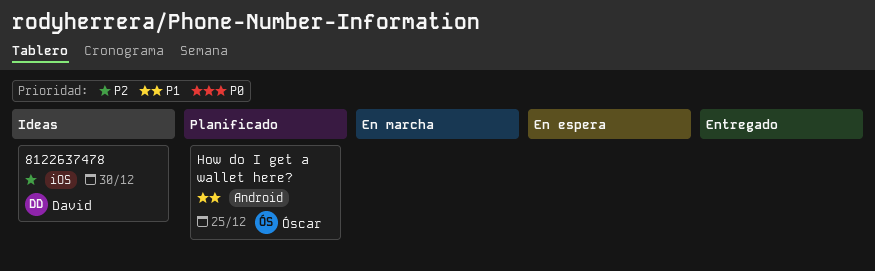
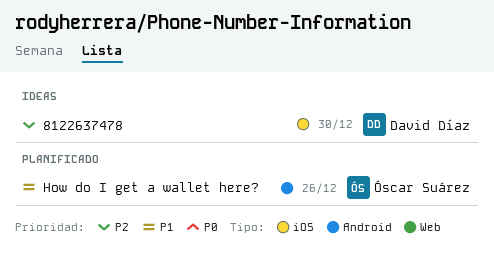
How do I get a wallet here?, due: Dec 25 -> Dec 26

